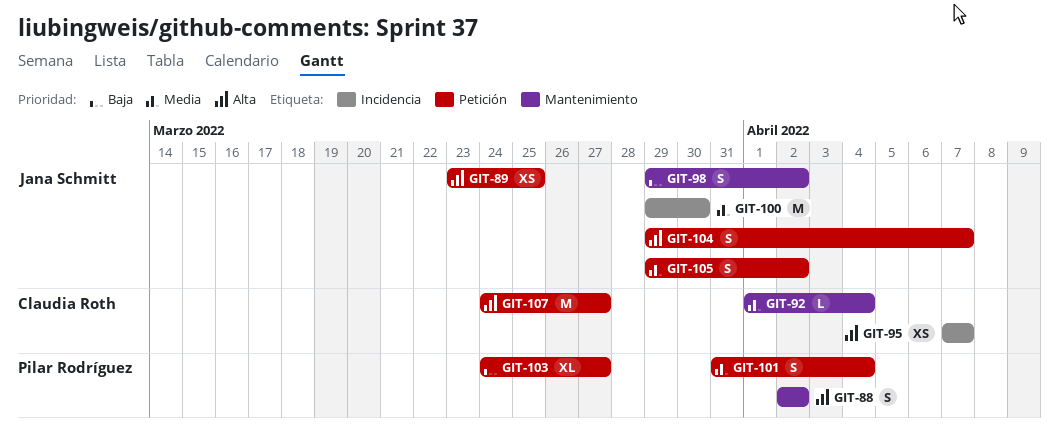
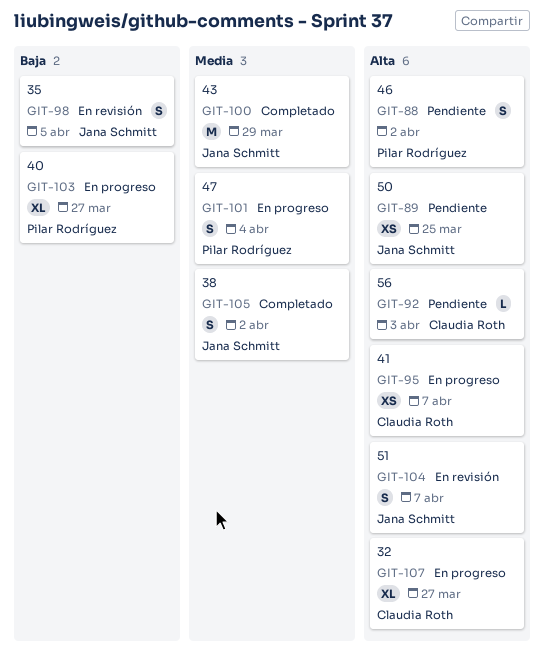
GIT-92, priority: Media -> Alta
GIT-92, due: Apr 4 -> Apr 3
GIT-98, due: Apr 2 -> Apr 5
GIT-100, due: Mar 30 -> Mar 29
GIT-107, estimate: M -> XL

